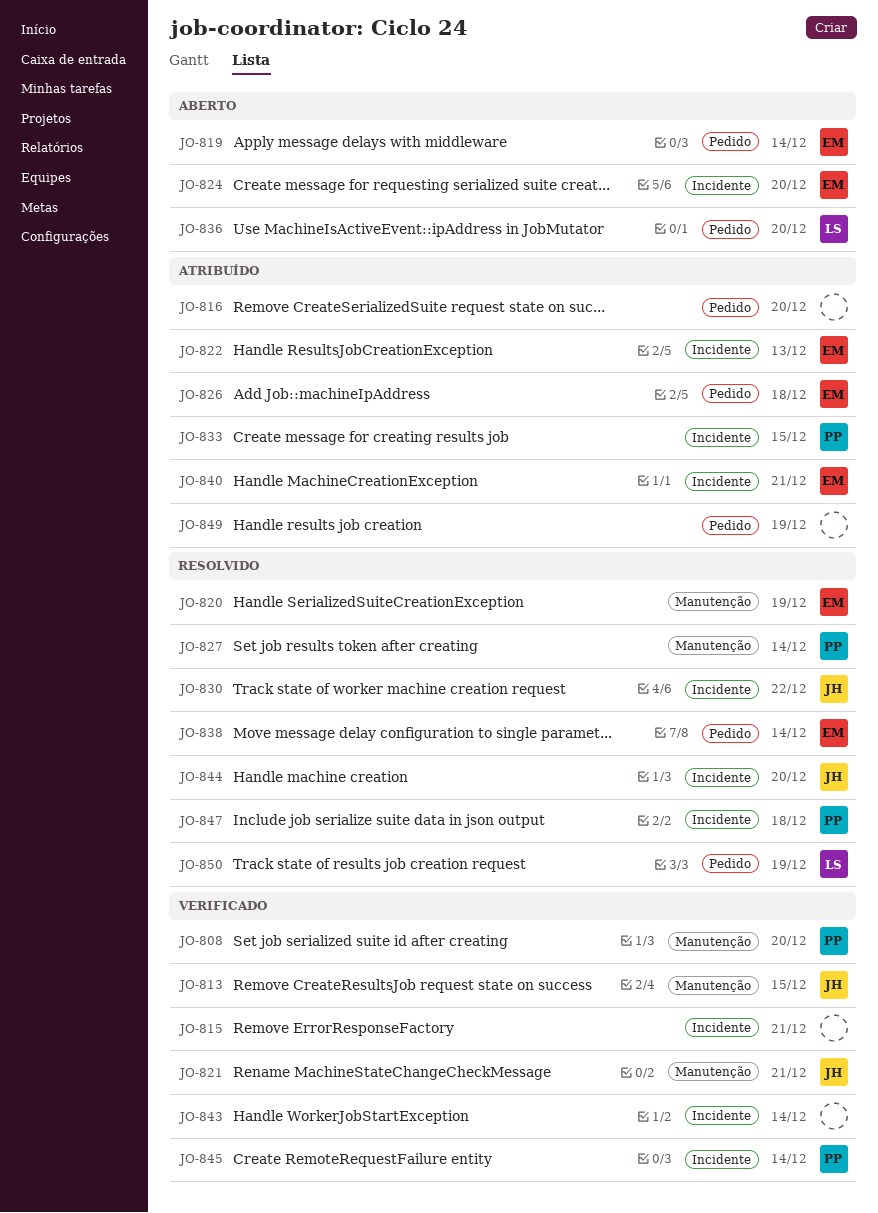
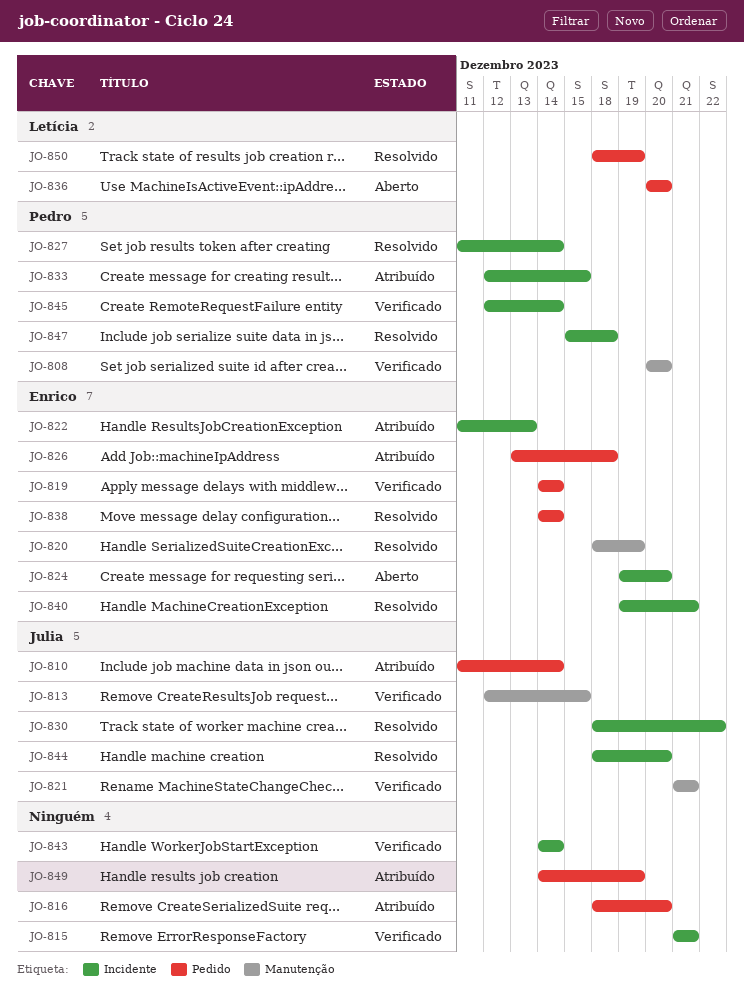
JO-810: none -> present
JO-819, status: Aberto -> Verificado
JO-827, label: Manutenção -> Incidente
JO-840, status: Atribuído -> Resolvido

